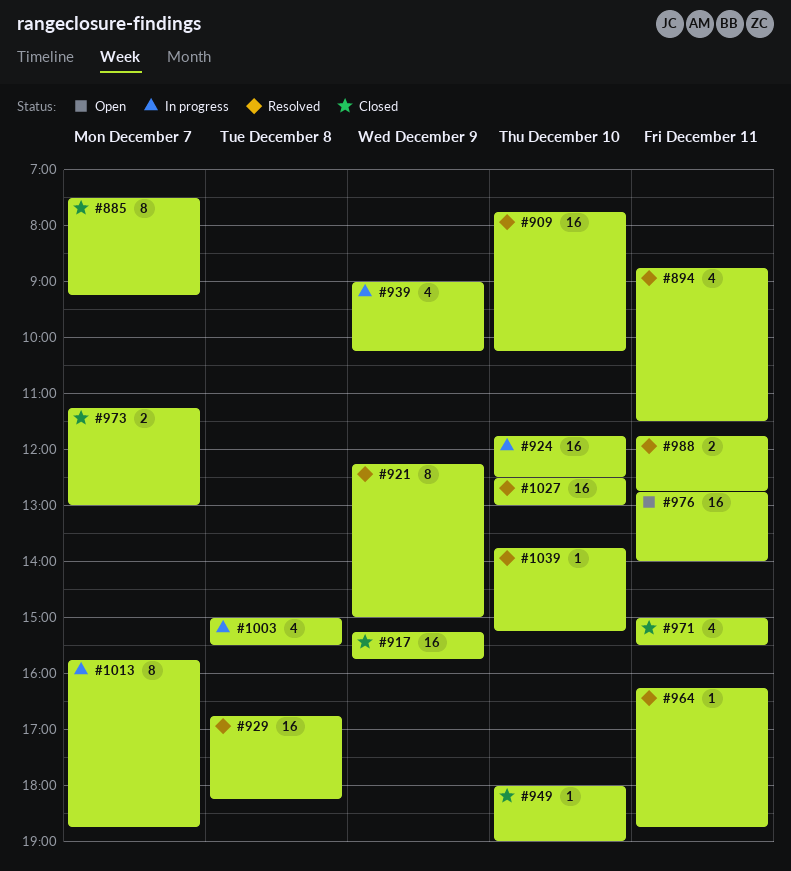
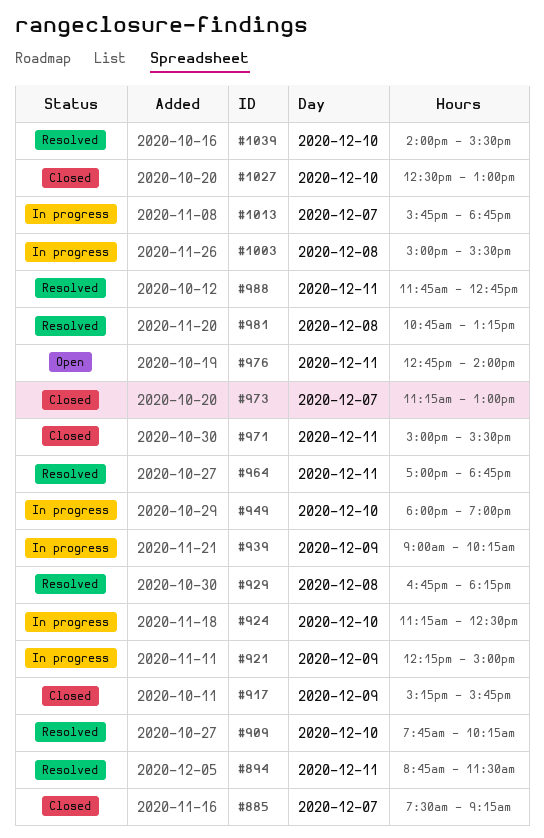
#921, status: Resolved -> In progress
#924, begins: 11:45 -> 11:15
#949, status: Closed -> In progress
#964, begins: 16:15 -> 17:00
#981: none -> present
#1027, status: Resolved -> Closed
#1039, begins: 13:45 -> 14:00
#1039, ends: 15:15 -> 15:30

